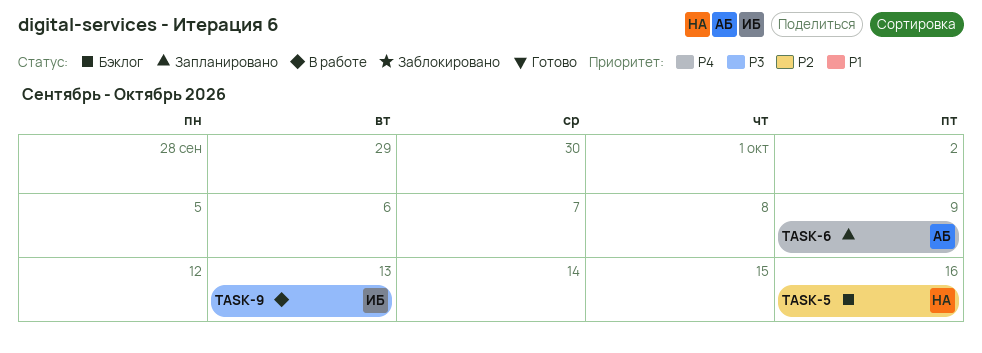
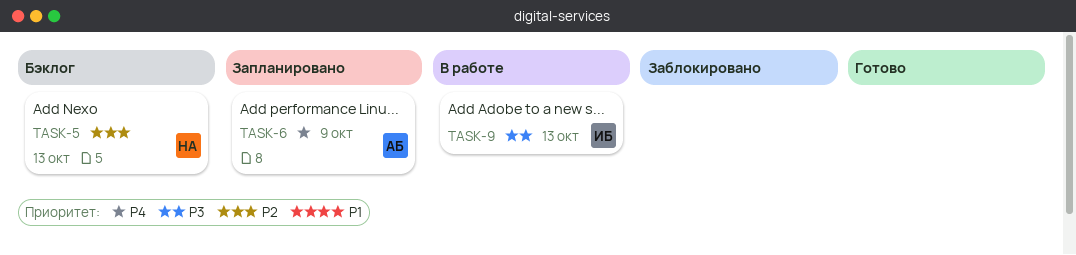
TASK-5, due: Oct 16 -> Oct 13

